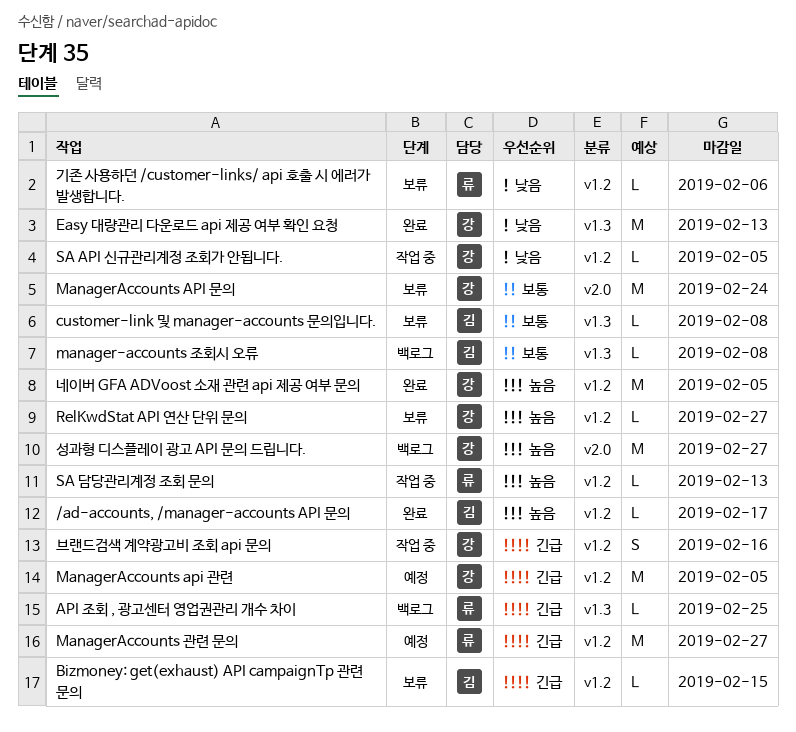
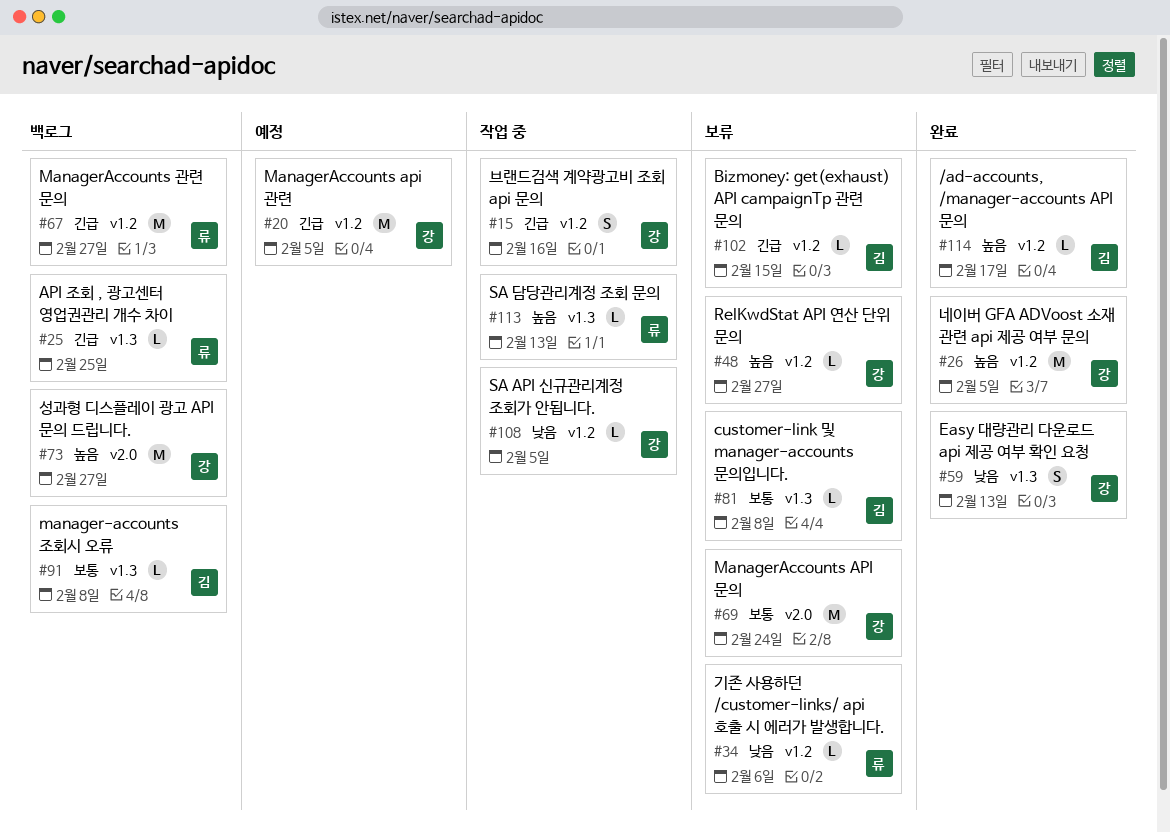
Easy 대량관리 다운로드 api 제공 여부 확인 요청, estimate: M -> S
ManagerAccounts 관련 문의, status: 예정 -> 백로그
SA 담당관리계정 조회 문의, label: v1.2 -> v1.3

